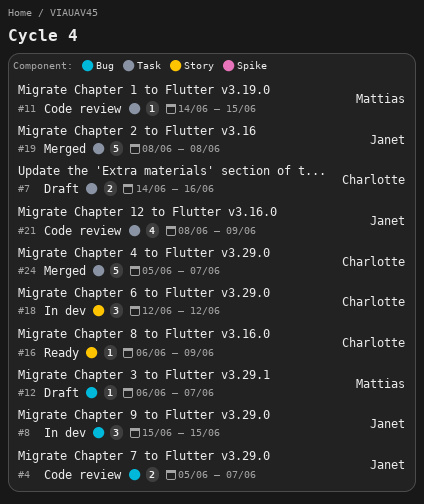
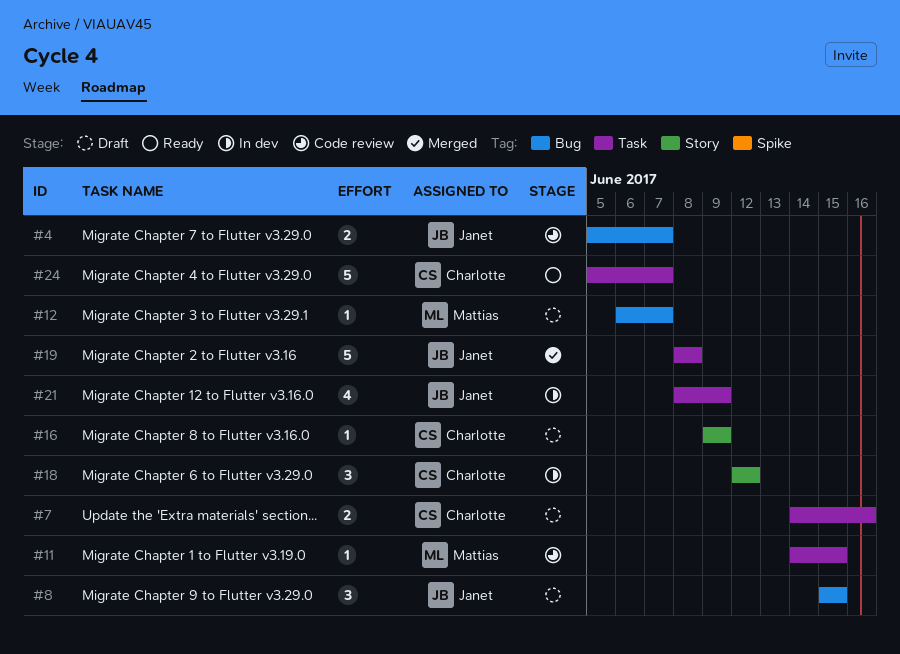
#8, status: In dev -> Draft
#16, status: Ready -> Draft
#16, start: Jun 6 -> Jun 9
#21, status: Code review -> In dev
#24, status: Merged -> Ready

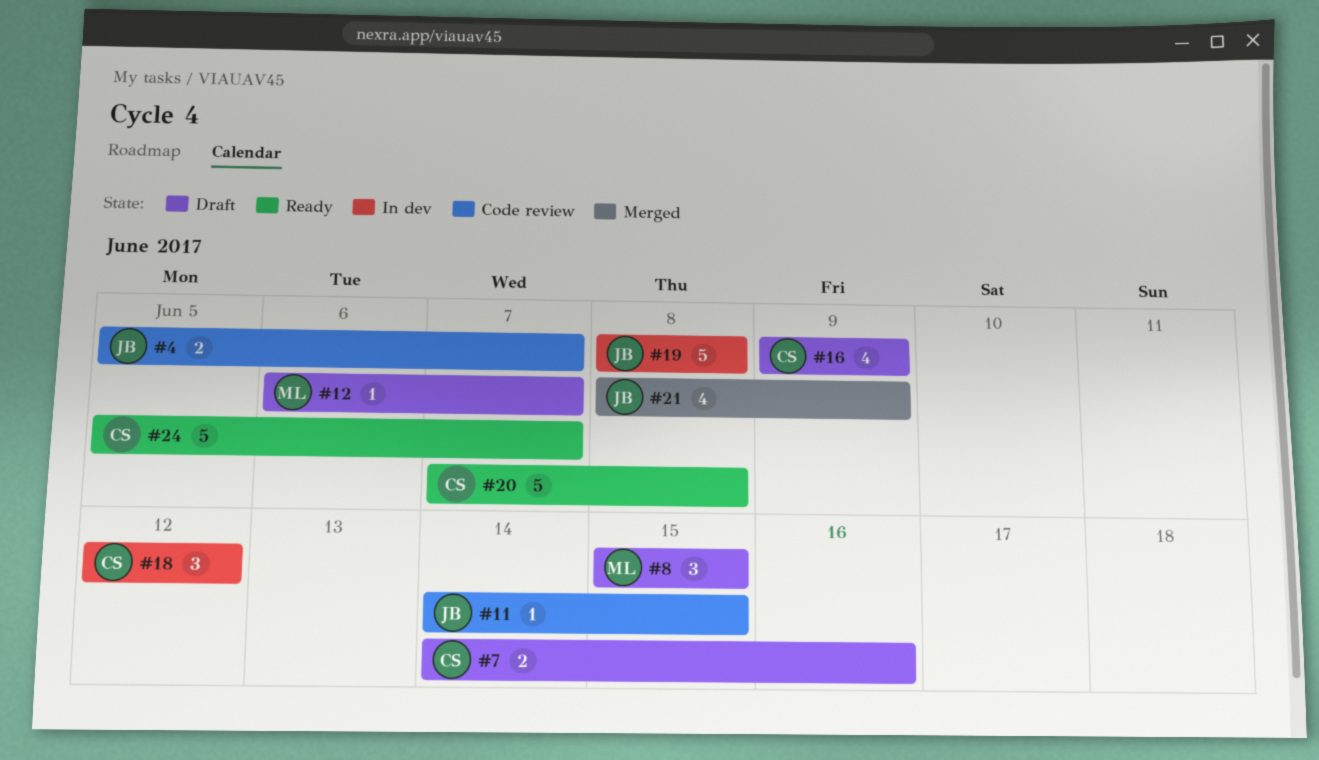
#8, owner: Janet -> Mattias
#11, owner: Mattias -> Janet
#16, estimate: 1 -> 4
#19, status: Merged -> In dev
#20: none -> present
#21, status: In dev -> Merged

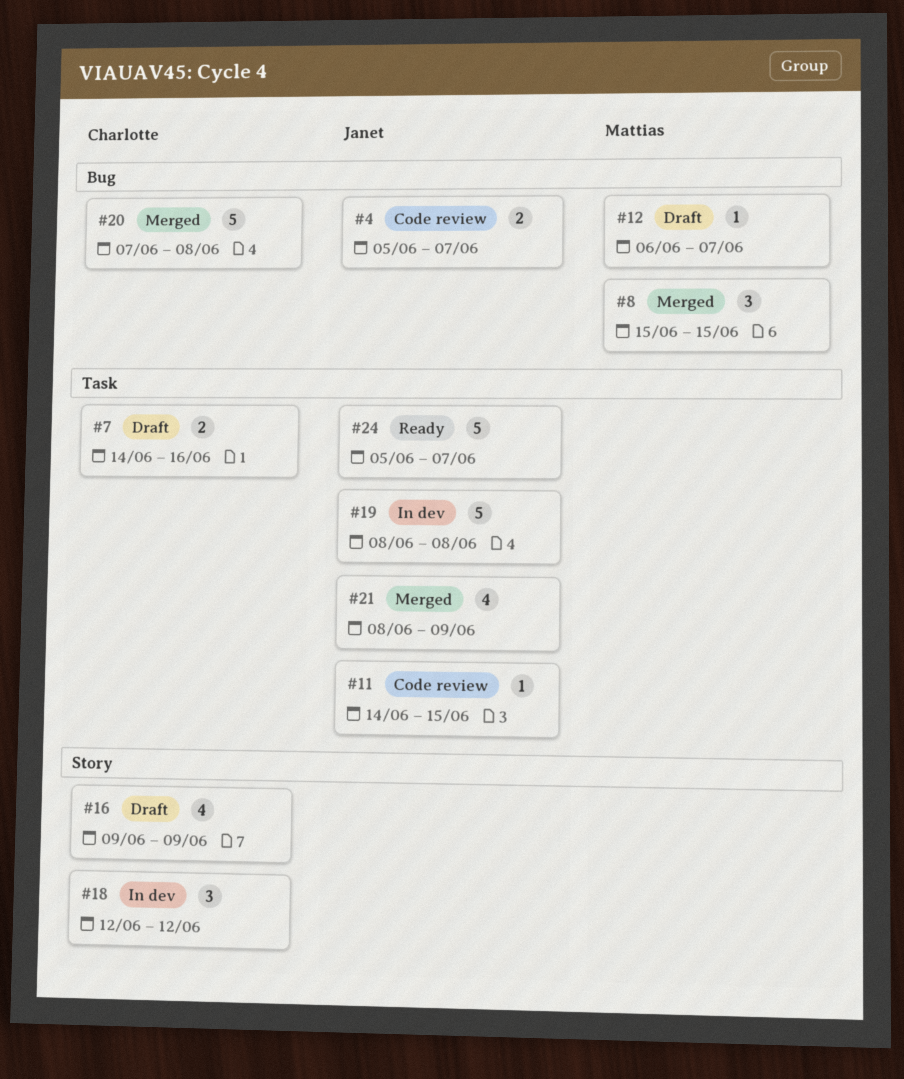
#8, status: Draft -> Merged
#20, status: Ready -> Merged
#24, owner: Charlotte -> Janet

